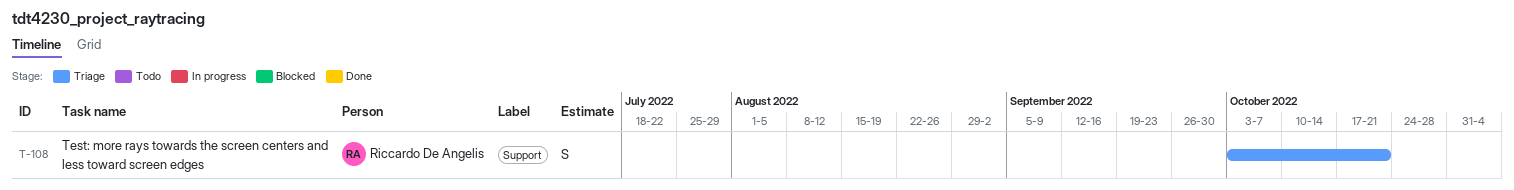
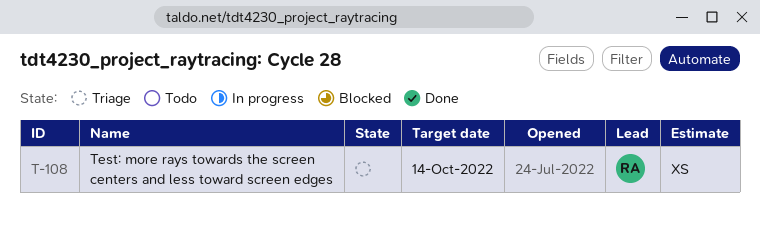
T-108, estimate: S -> XS
T-108, due: Oct 21 -> Oct 14

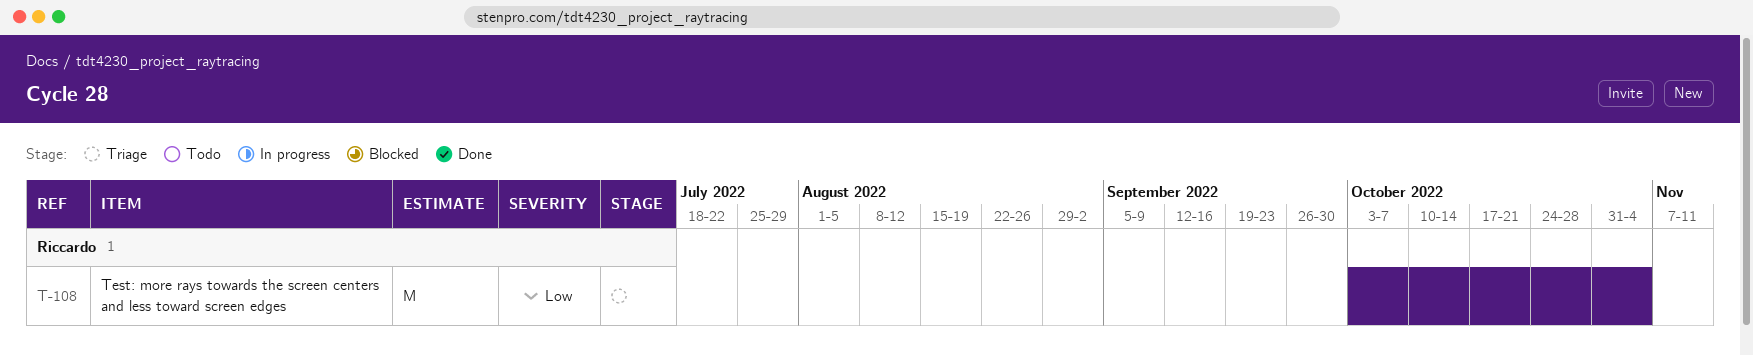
T-108, estimate: XS -> M
T-108, due: Oct 14 -> Nov 4

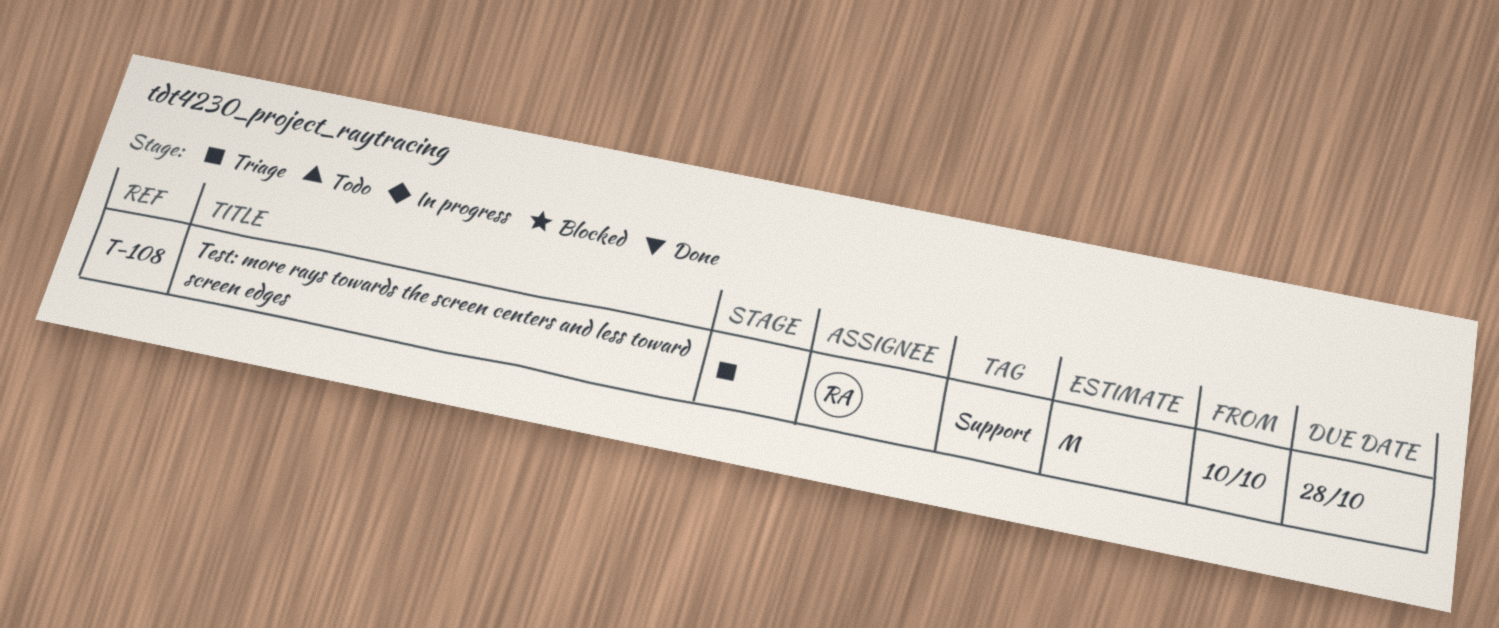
T-108, start: Oct 3 -> Oct 10
T-108, due: Nov 4 -> Oct 28

